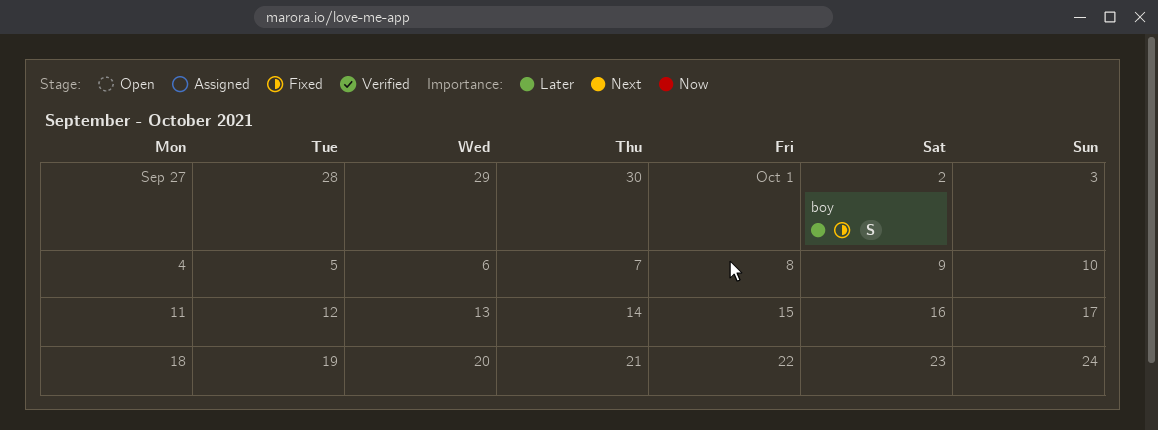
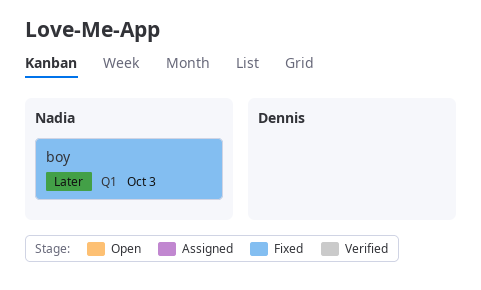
boy, due: Oct 2 -> Oct 3

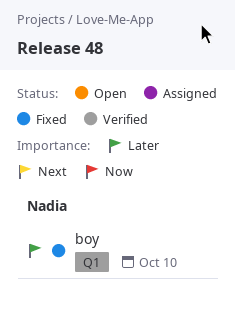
boy, due: Oct 3 -> Oct 10

